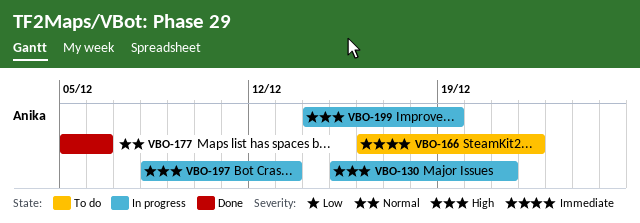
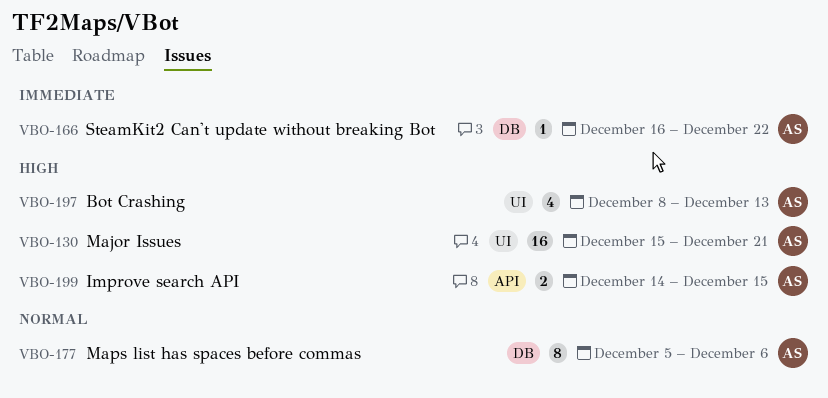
VBO-199, due: Dec 19 -> Dec 15

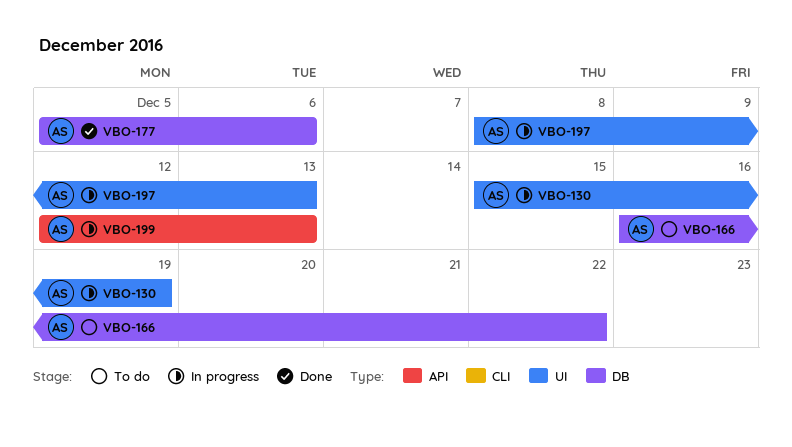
VBO-130, due: Dec 21 -> Dec 19
VBO-199, start: Dec 14 -> Dec 12
VBO-199, due: Dec 15 -> Dec 13

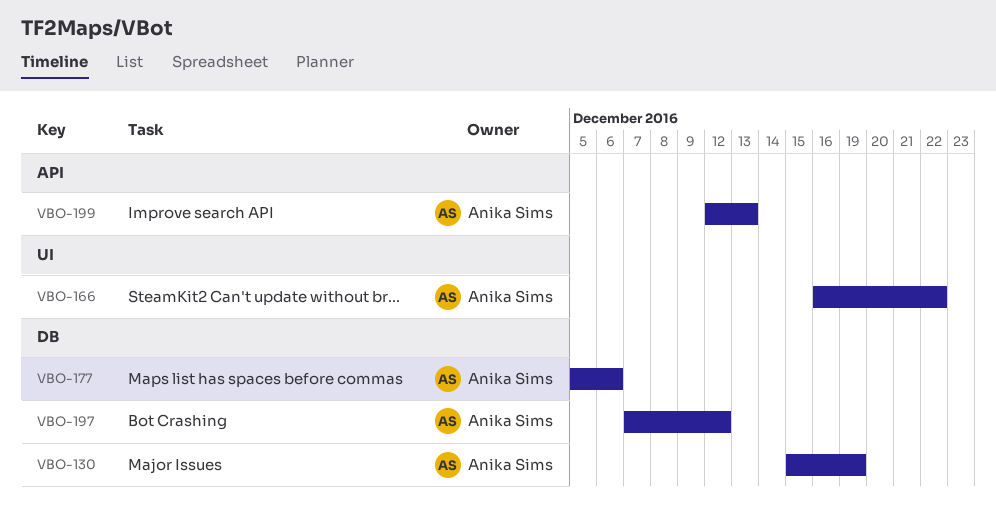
VBO-130, label: UI -> DB
VBO-166, label: DB -> UI
VBO-197, label: UI -> DB
VBO-197, start: Dec 8 -> Dec 7
VBO-197, due: Dec 13 -> Dec 12

